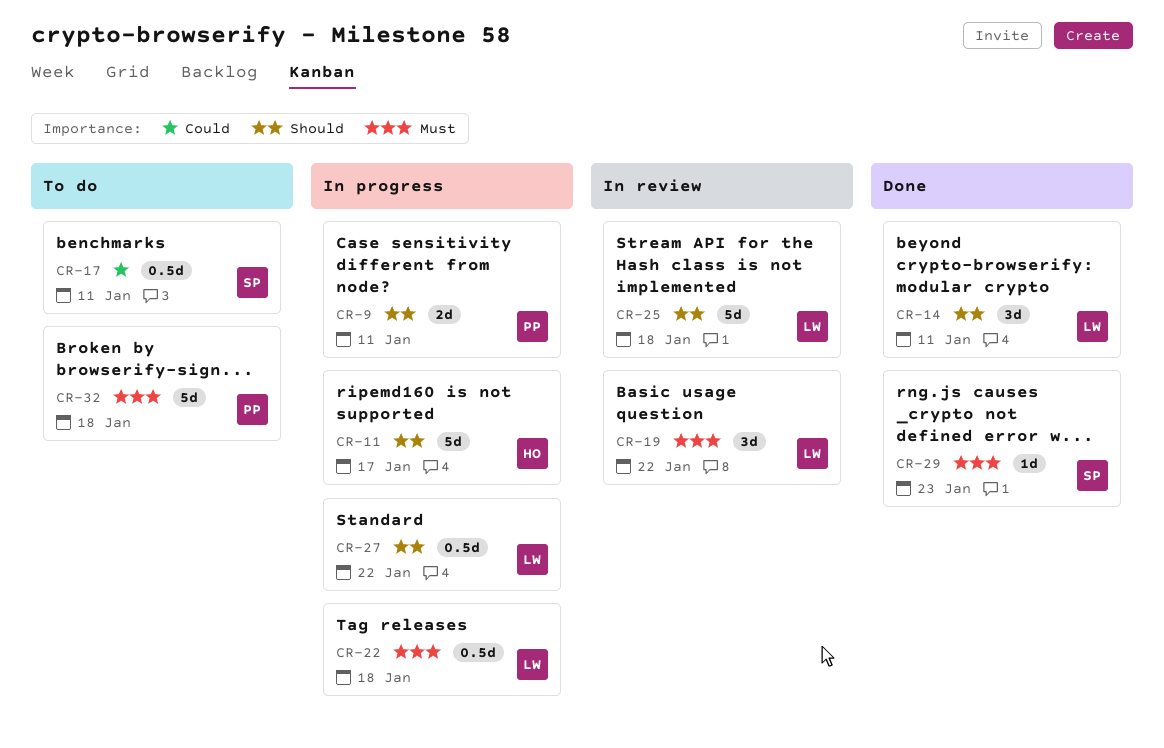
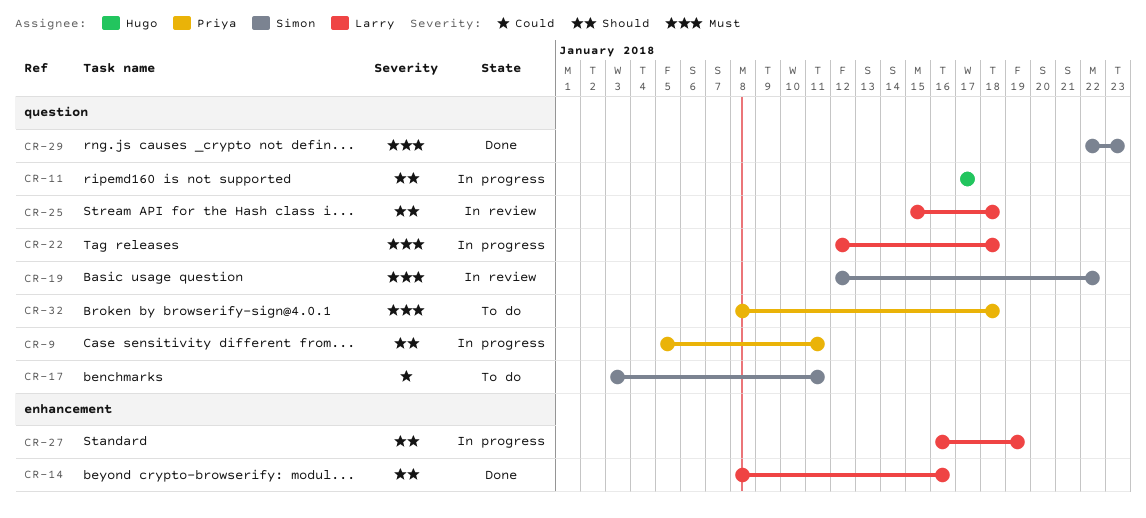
CR-14, due: Jan 11 -> Jan 16
CR-19, owner: Larry -> Simon
CR-27, due: Jan 22 -> Jan 19

